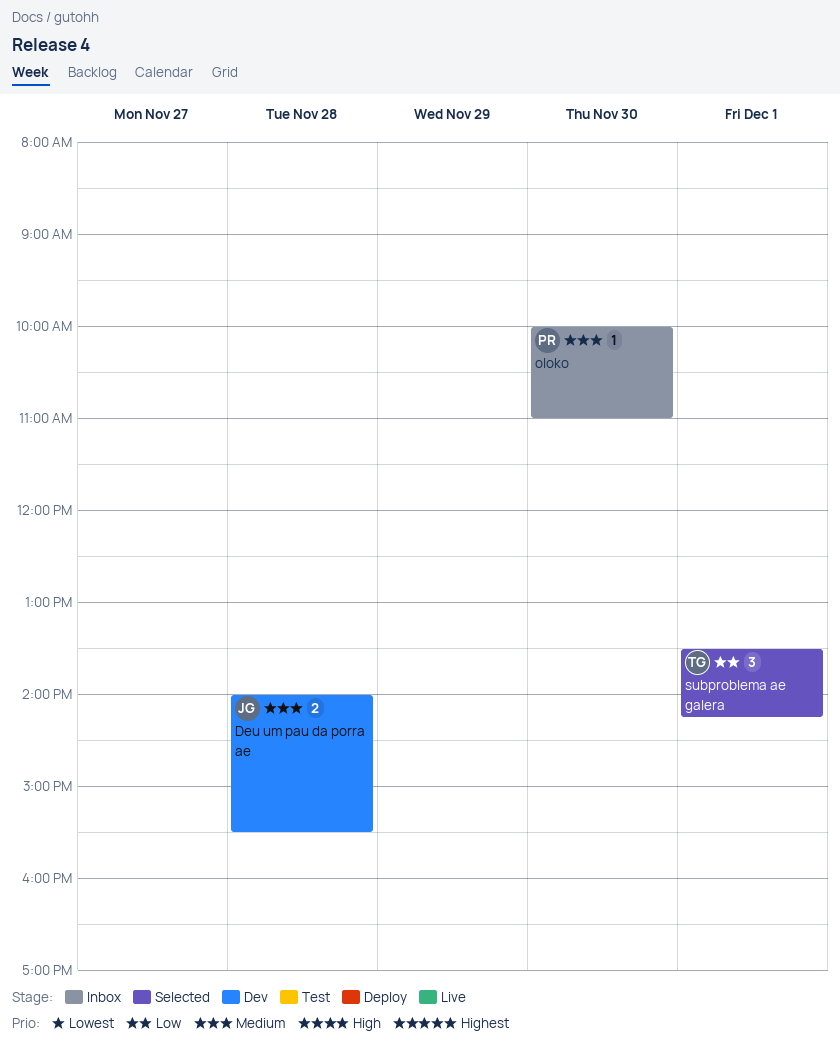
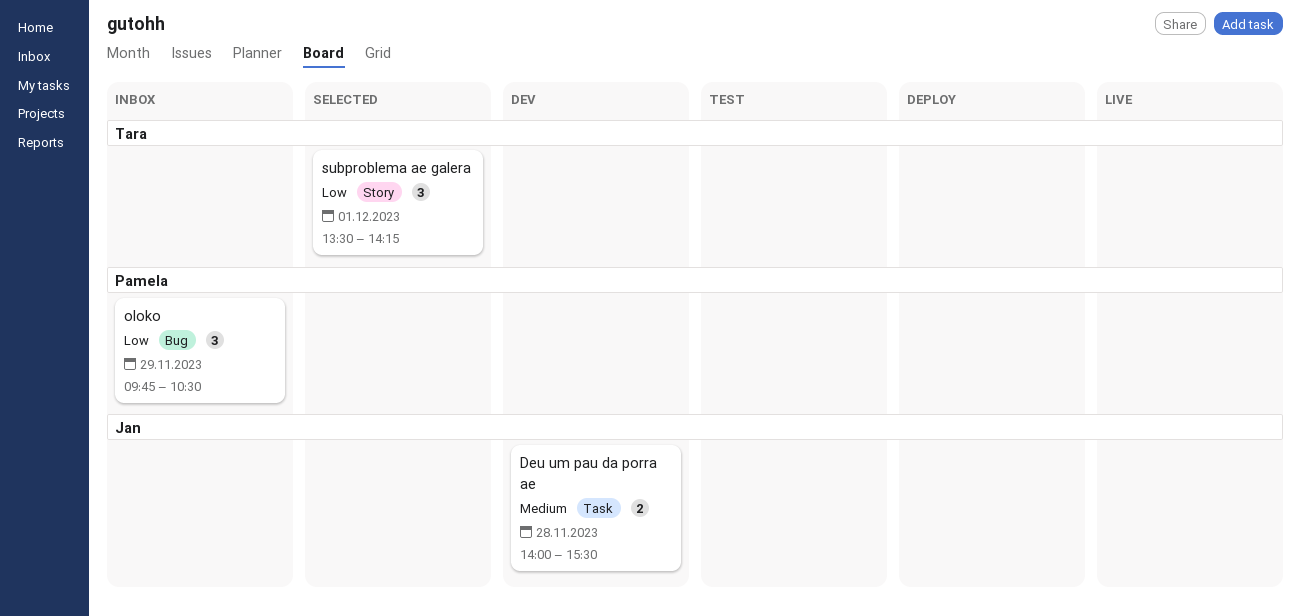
oloko, priority: Medium -> Low
oloko, estimate: 1 -> 3
oloko, day: Nov 30 -> Nov 29
oloko, begins: 10:00 -> 09:45
oloko, ends: 11:00 -> 10:30

